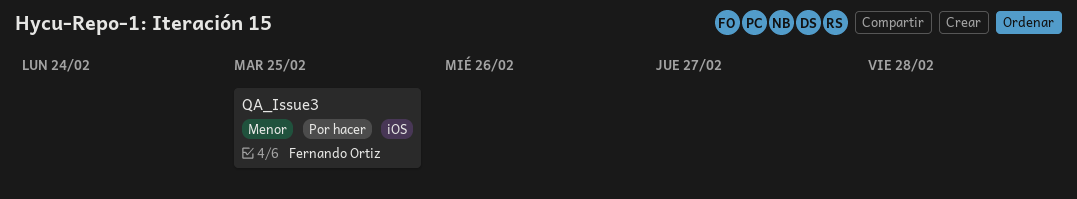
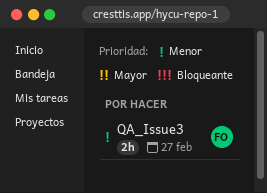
QA_Issue3, due: Feb 25 -> Feb 27

